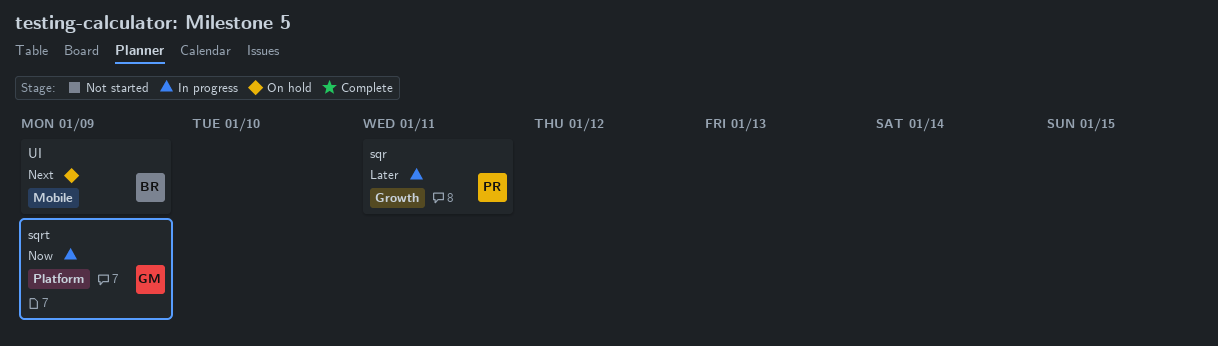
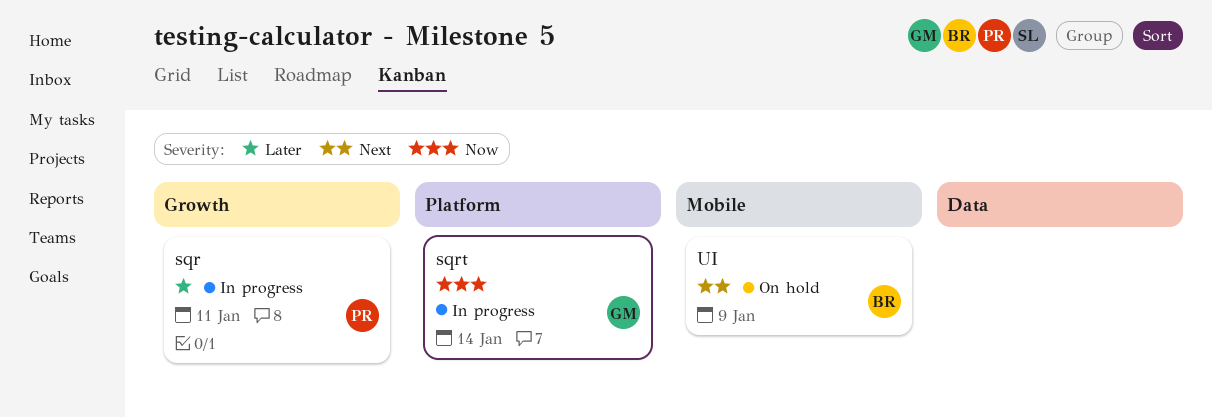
sqrt, due: Jan 9 -> Jan 14

